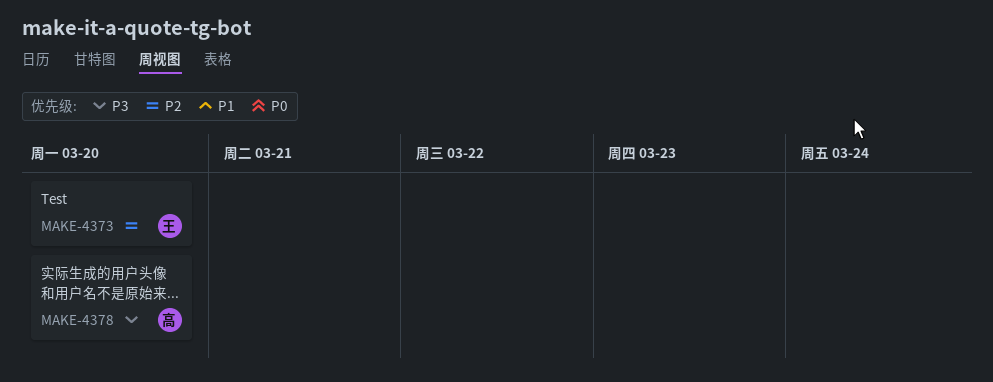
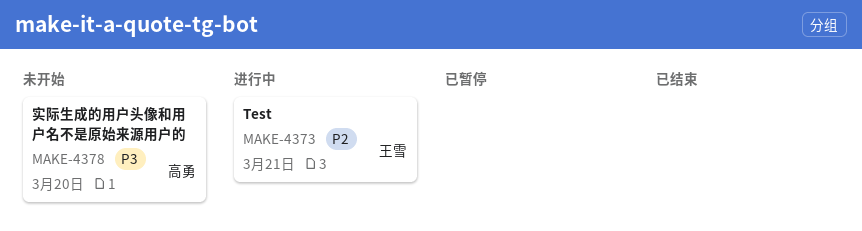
MAKE-4373, due: Mar 20 -> Mar 21

